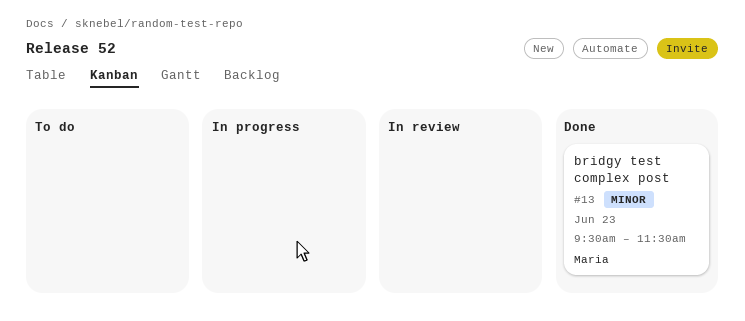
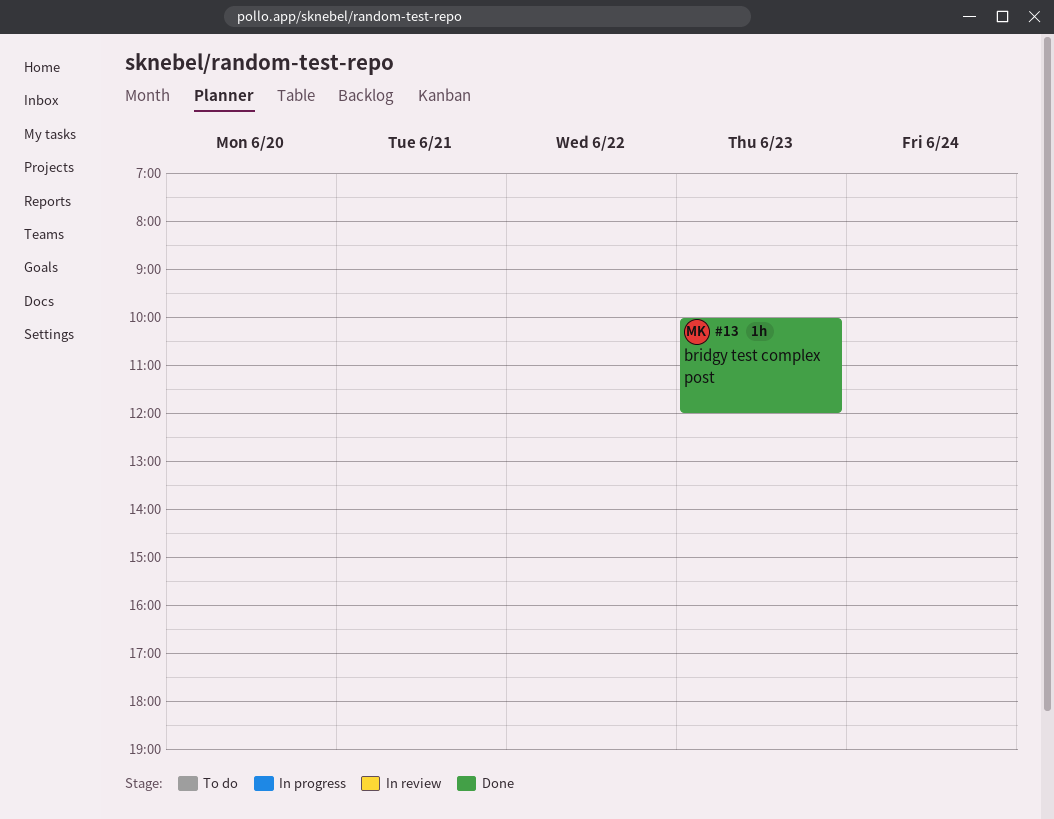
#13, begins: 09:30 -> 10:00
#13, ends: 11:30 -> 12:00

